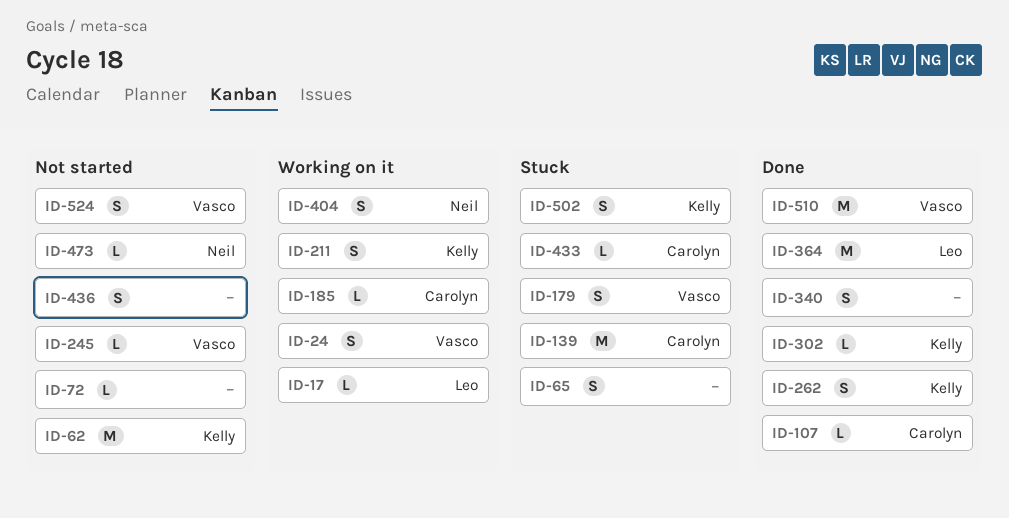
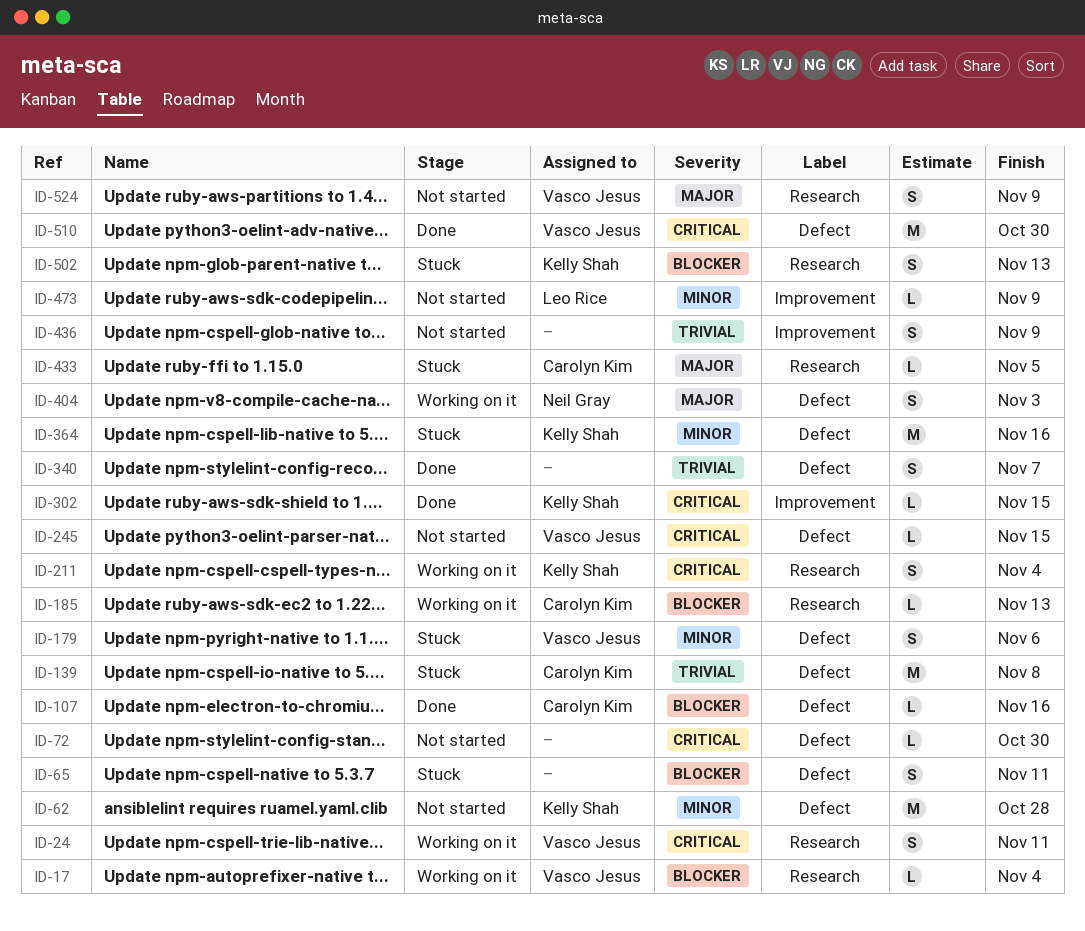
ID-17, owner: Leo Rice -> Vasco Jesus
ID-262: present -> none
ID-364, status: Done -> Stuck
ID-364, owner: Leo Rice -> Kelly Shah
ID-473, owner: Neil Gray -> Leo Rice

